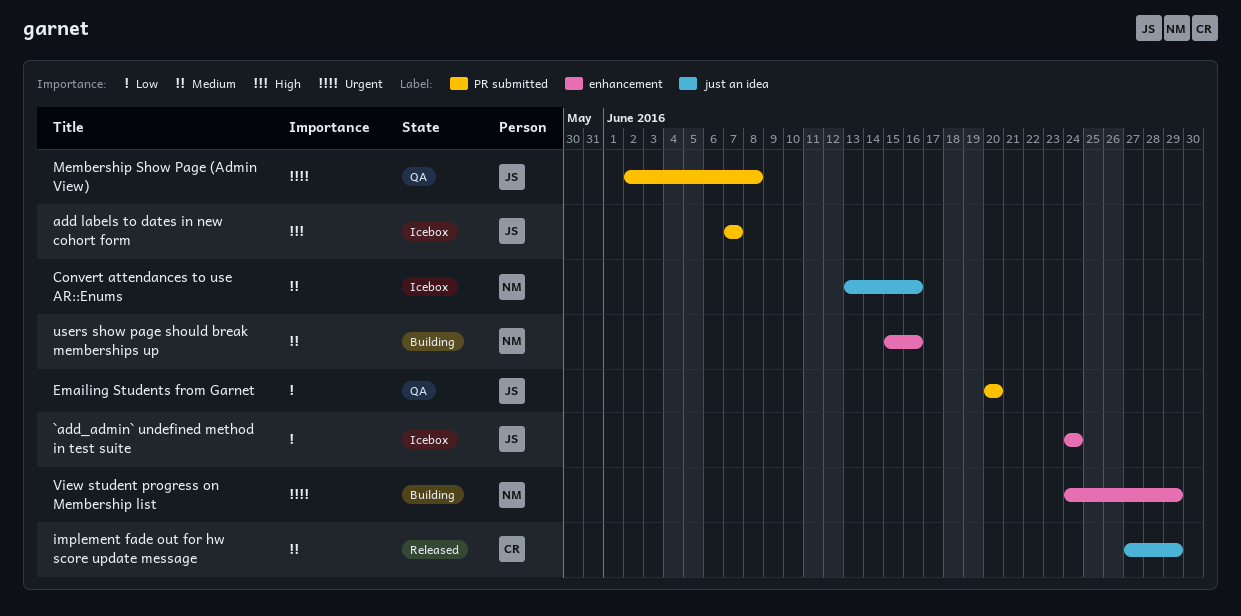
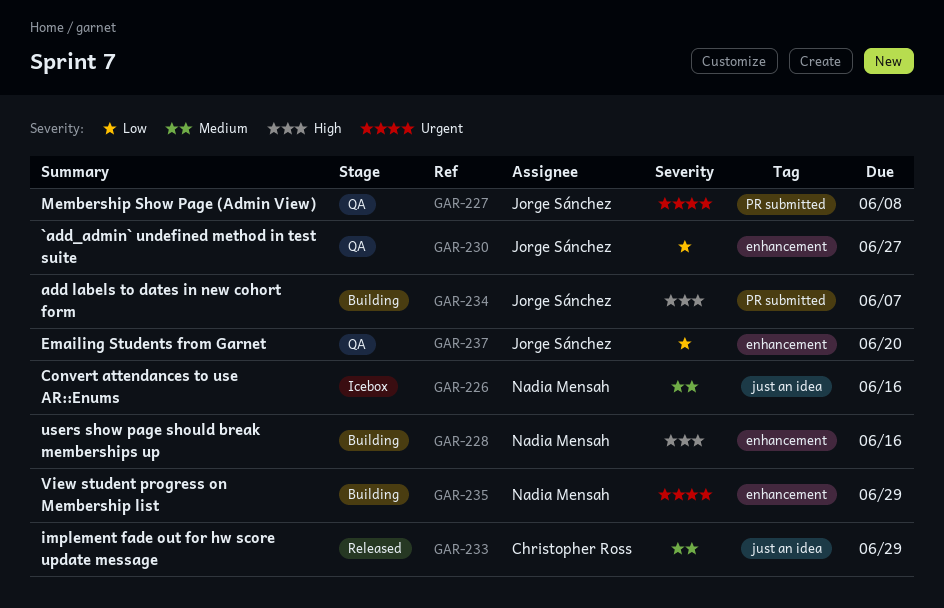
`add_admin` undefined method in test suite, status: Icebox -> QA
`add_admin` undefined method in test suite, due: Jun 24 -> Jun 27
add labels to dates in new cohort form, status: Icebox -> Building
Emailing Students from Garnet, label: PR submitted -> enhancement
users show page should break memberships up, priority: Medium -> High

